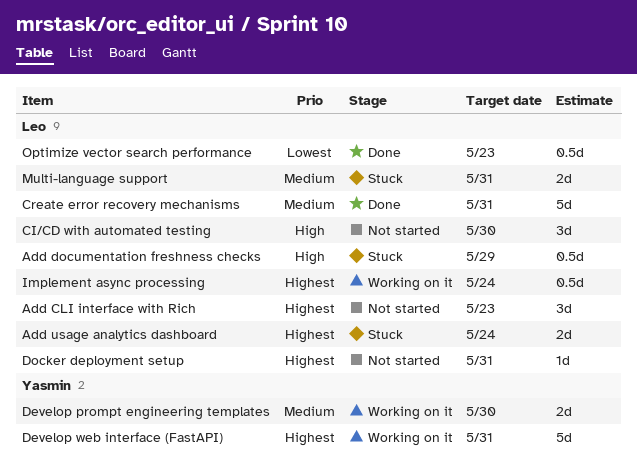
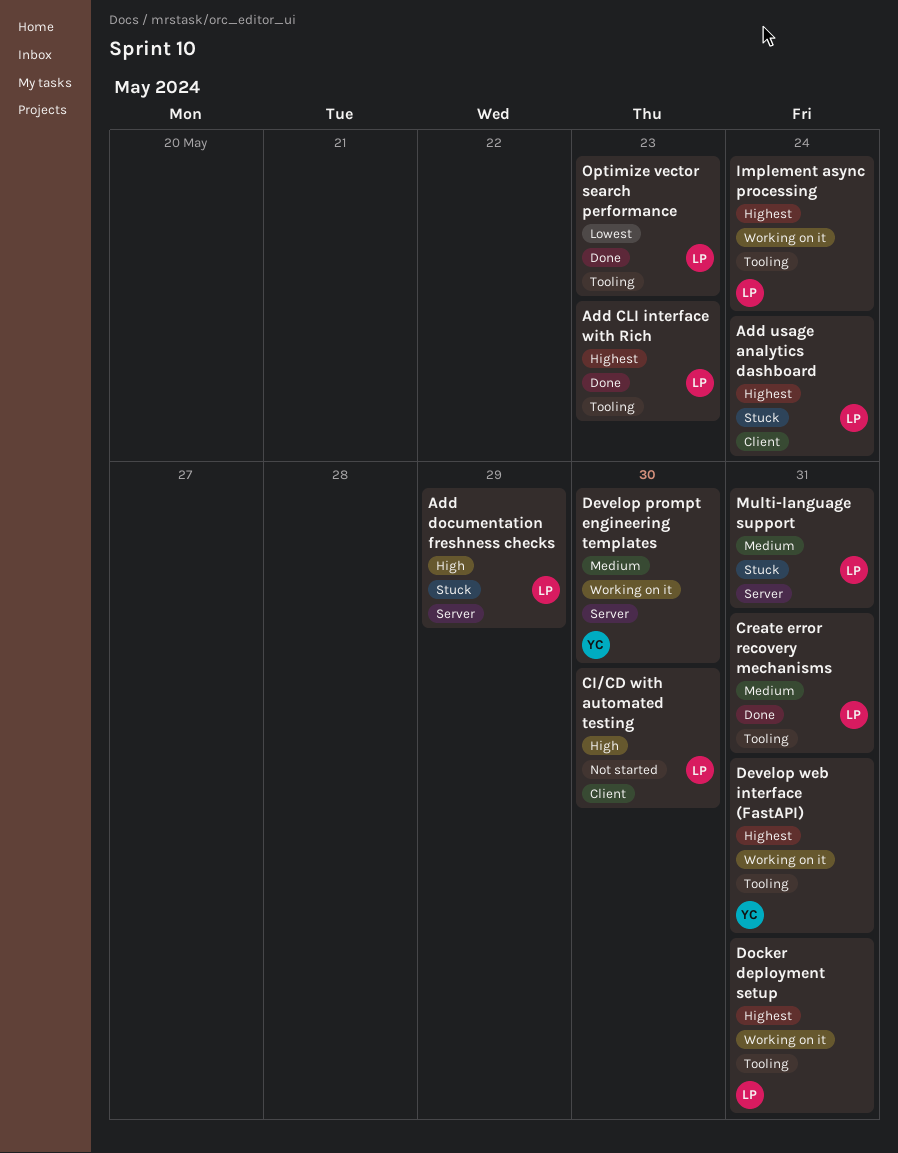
Add CLI interface with Rich, status: Not started -> Done
Docker deployment setup, status: Not started -> Working on it

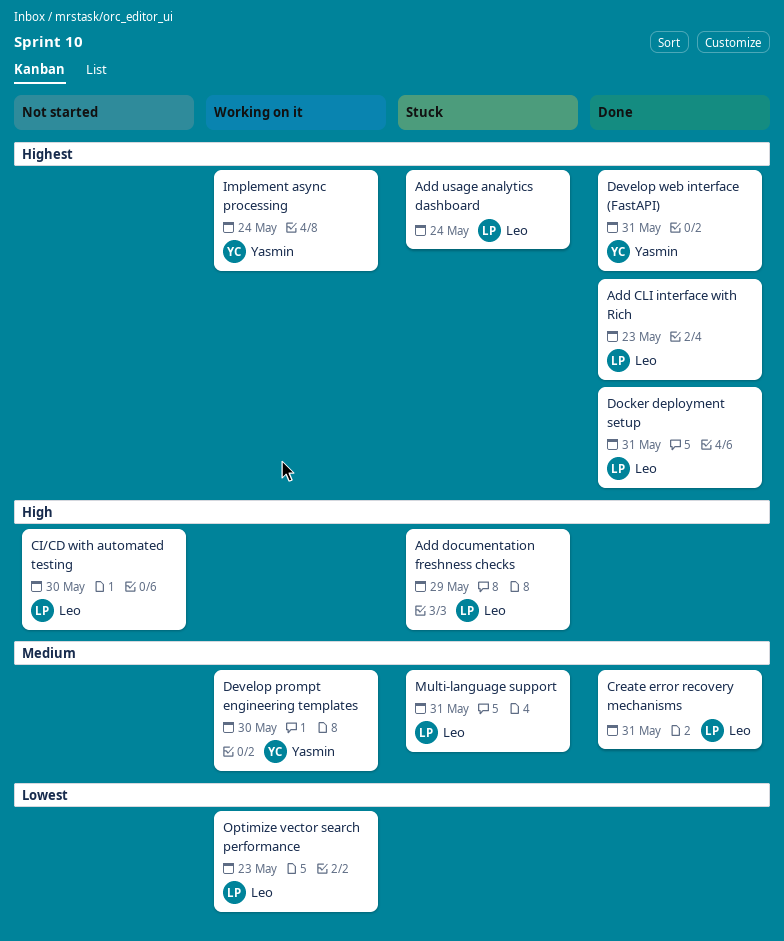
Develop web interface (FastAPI), status: Working on it -> Done
Docker deployment setup, status: Working on it -> Done
Implement async processing, owner: Leo -> Yasmin
Optimize vector search performance, status: Done -> Working on it

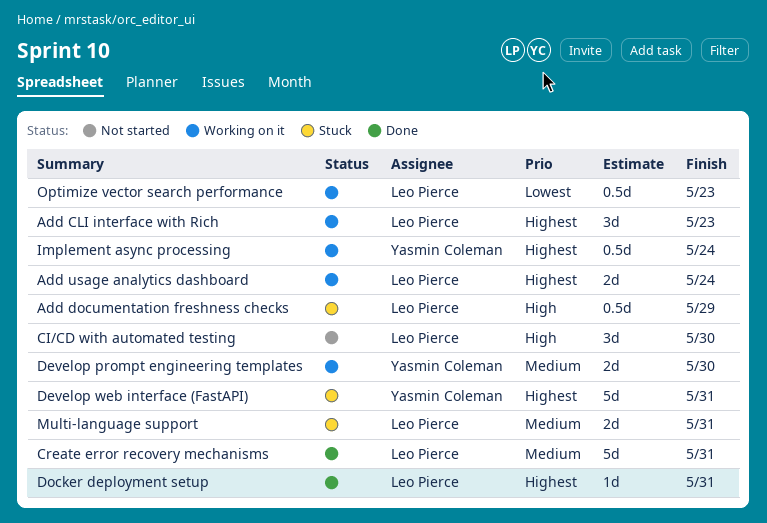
Add CLI interface with Rich, status: Done -> Working on it
Add usage analytics dashboard, status: Stuck -> Working on it
Develop web interface (FastAPI), status: Done -> Stuck

